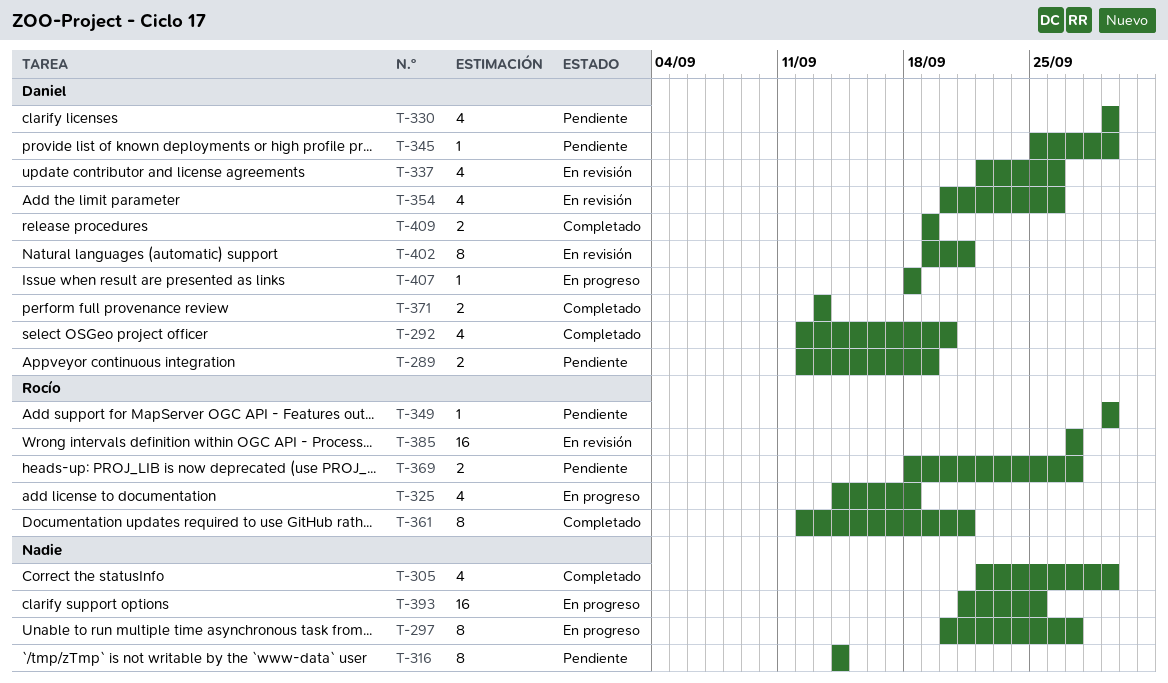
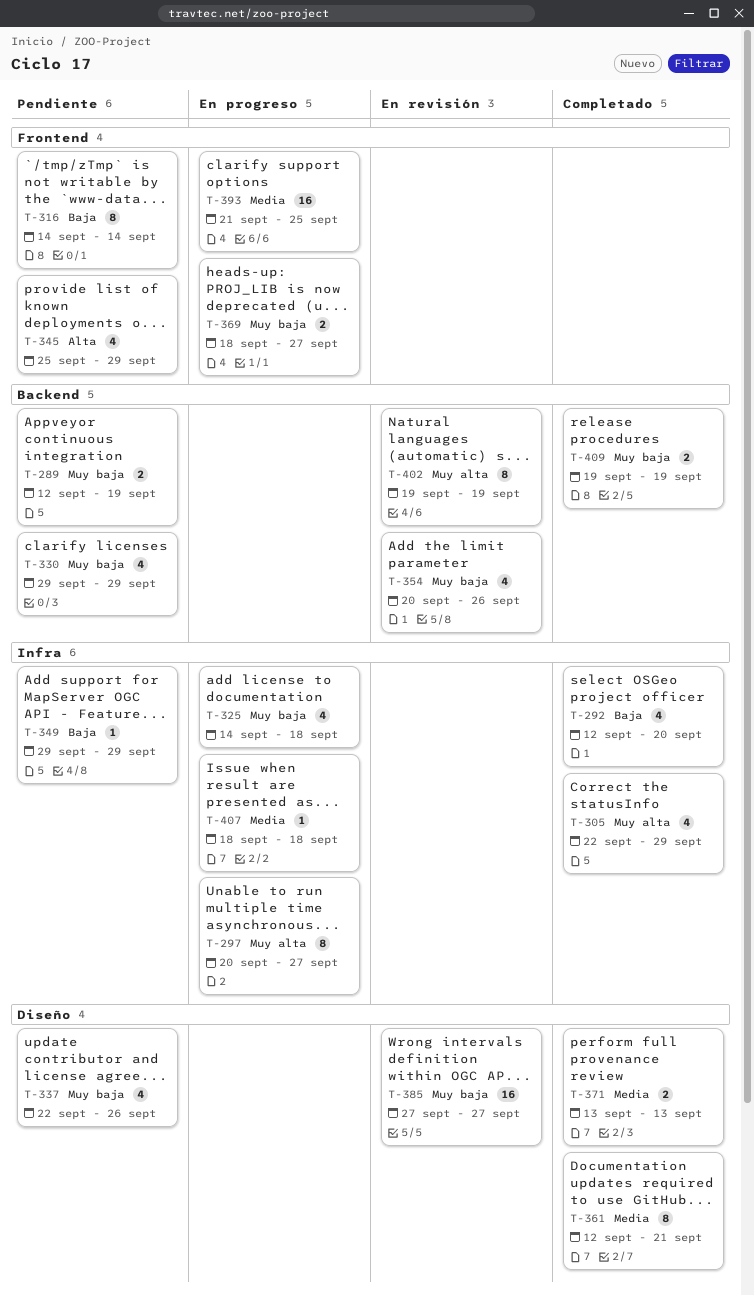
T-337, status: En revisión -> Pendiente
T-345, estimate: 1 -> 4
T-369, status: Pendiente -> En progreso
T-402, due: Sep 21 -> Sep 19

